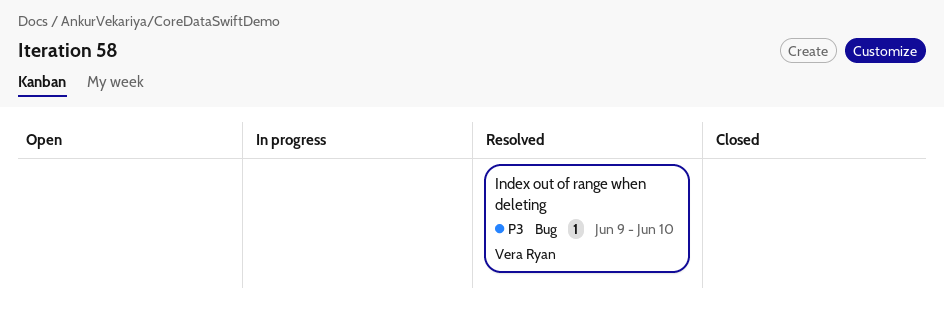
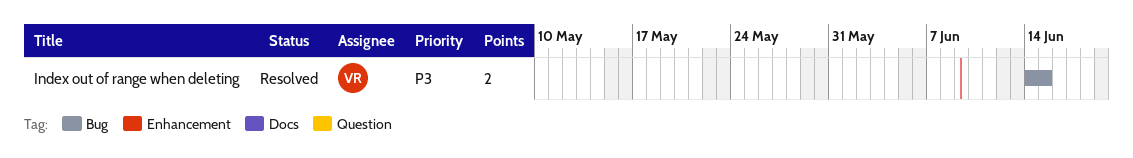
Index out of range when deleting, estimate: 1 -> 2
Index out of range when deleting, start: Jun 9 -> Jun 14
Index out of range when deleting, due: Jun 10 -> Jun 15

